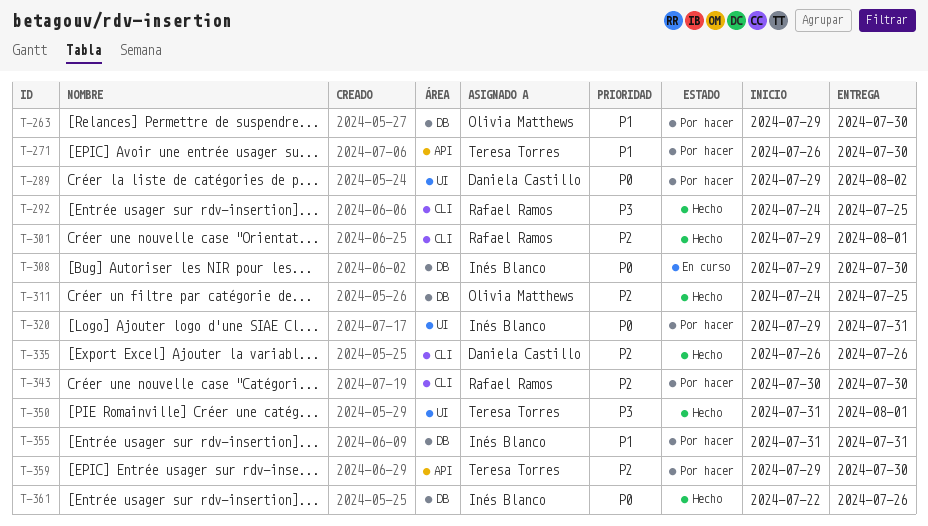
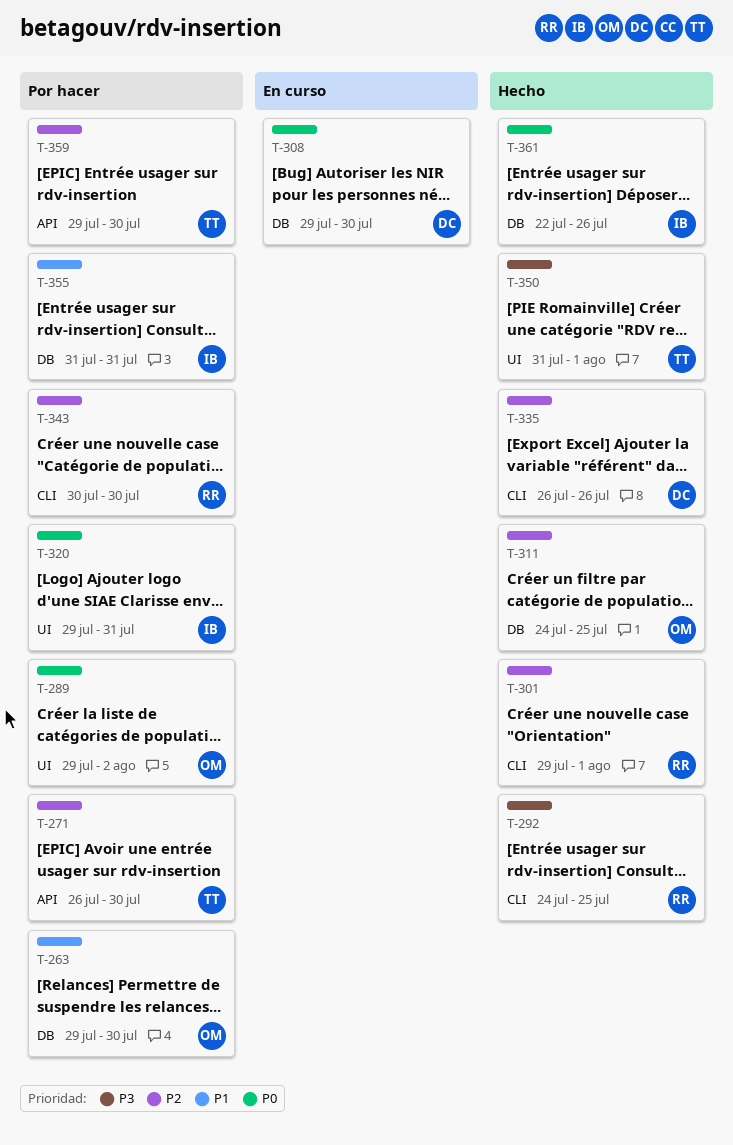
T-271, priority: P1 -> P2
T-289, owner: Daniela Castillo -> Olivia Matthews
T-308, owner: Inés Blanco -> Daniela Castillo

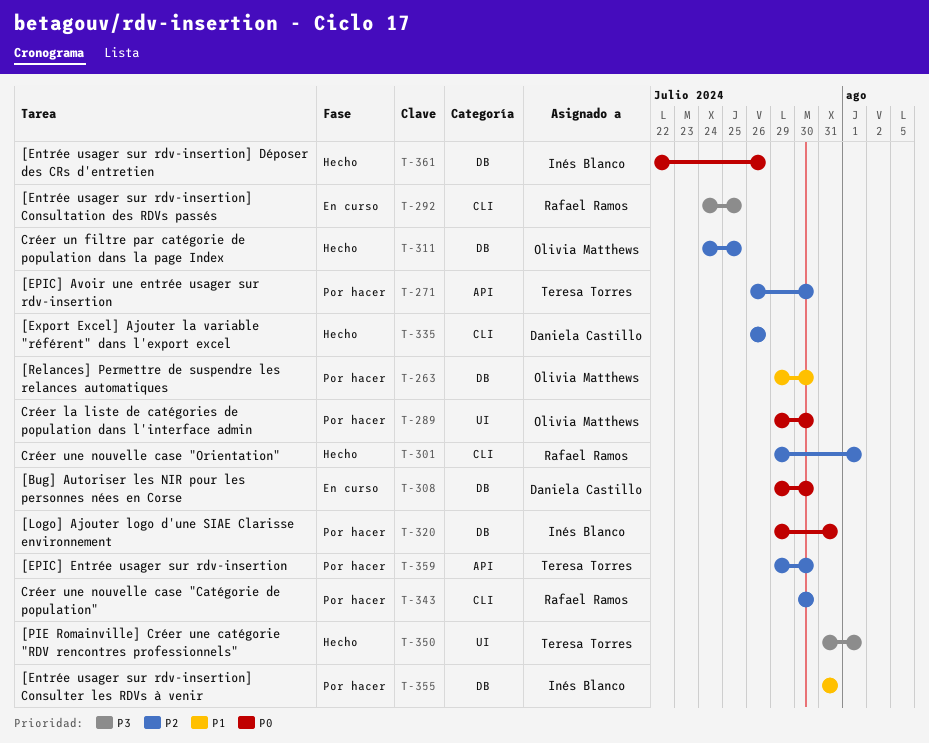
T-289, due: Aug 2 -> Jul 30
T-292, status: Hecho -> En curso
T-320, label: UI -> DB

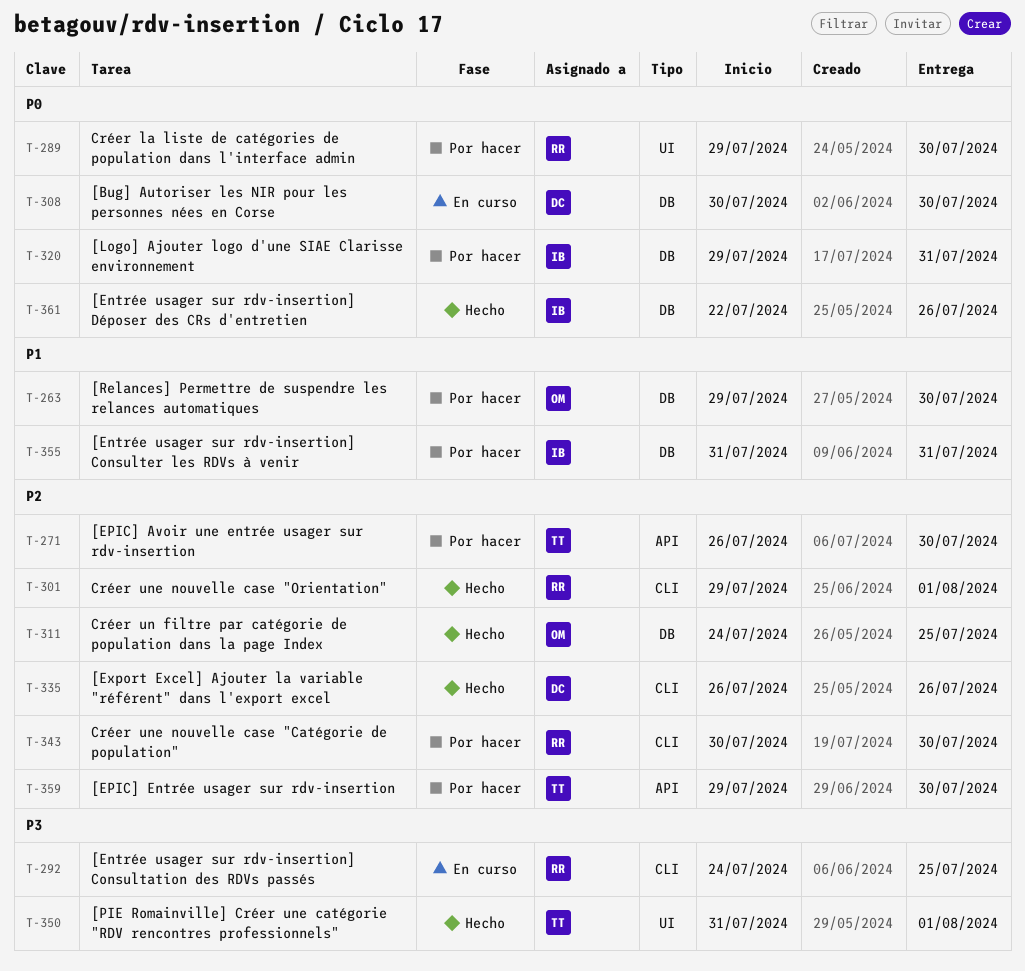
T-289, owner: Olivia Matthews -> Rafael Ramos
T-308, start: Jul 29 -> Jul 30

